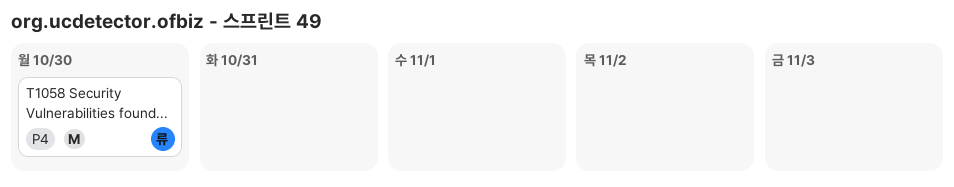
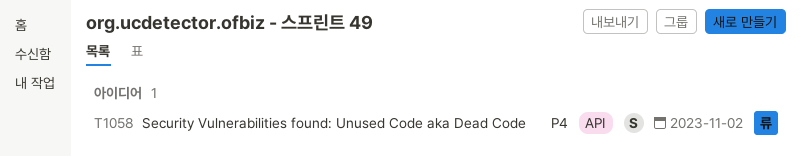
T1058, estimate: M -> S
T1058, due: Oct 30 -> Nov 2

